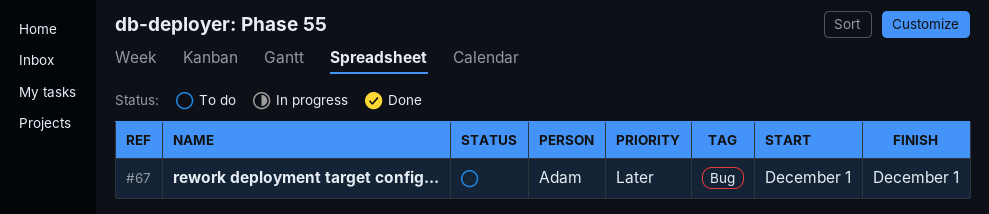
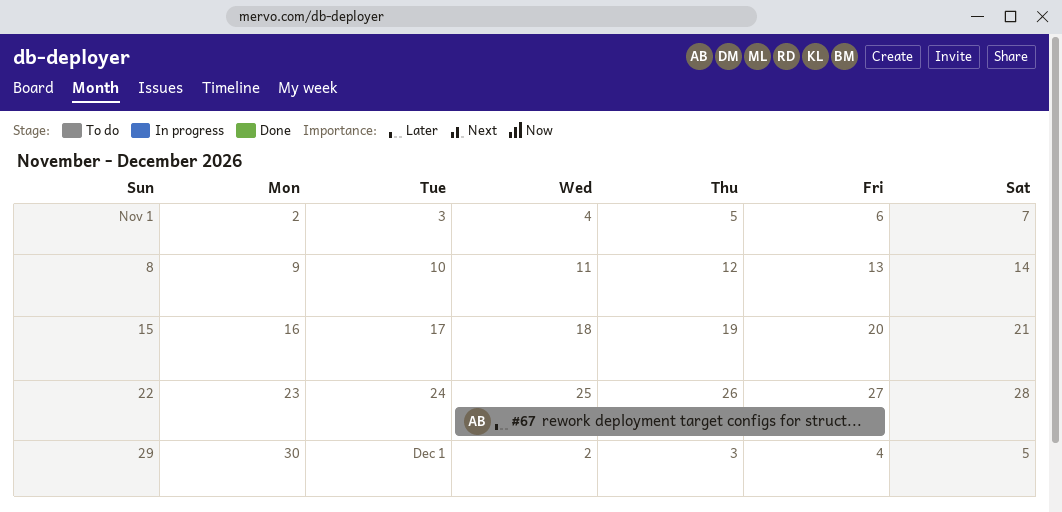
#67, start: Dec 1 -> Nov 25
#67, due: Dec 1 -> Nov 27

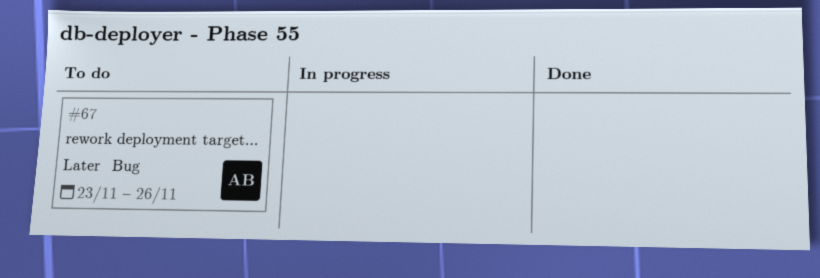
#67, start: Nov 25 -> Nov 23
#67, due: Nov 27 -> Nov 26

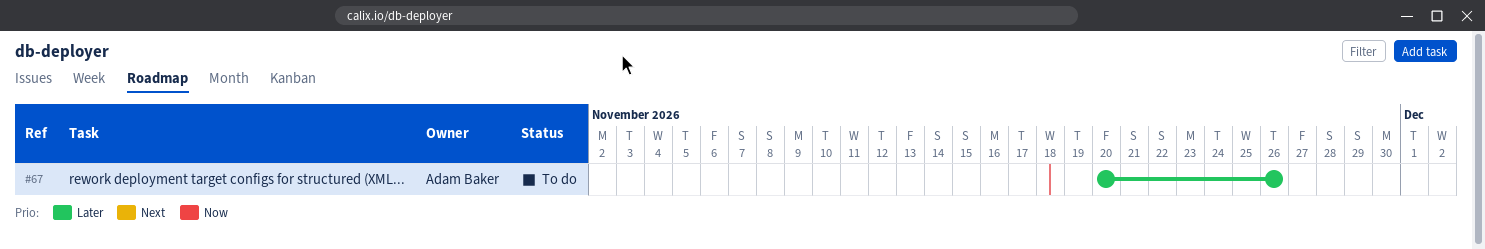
#67, start: Nov 23 -> Nov 20

